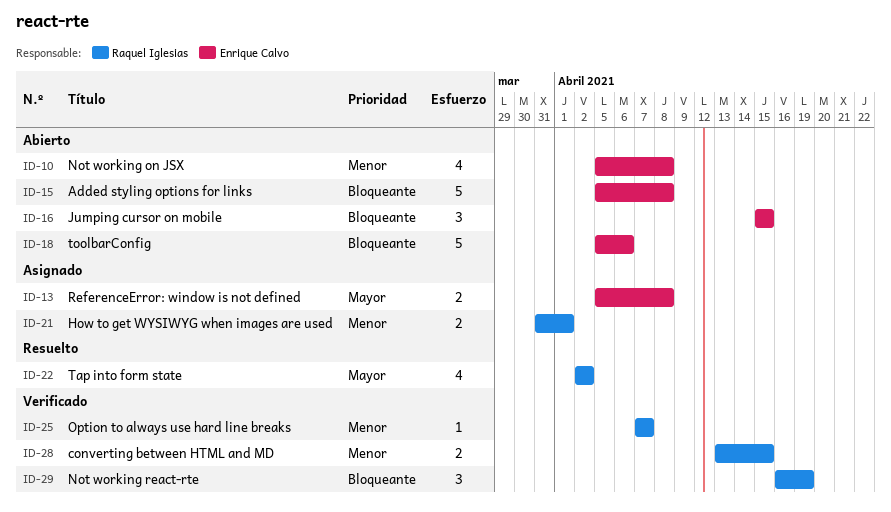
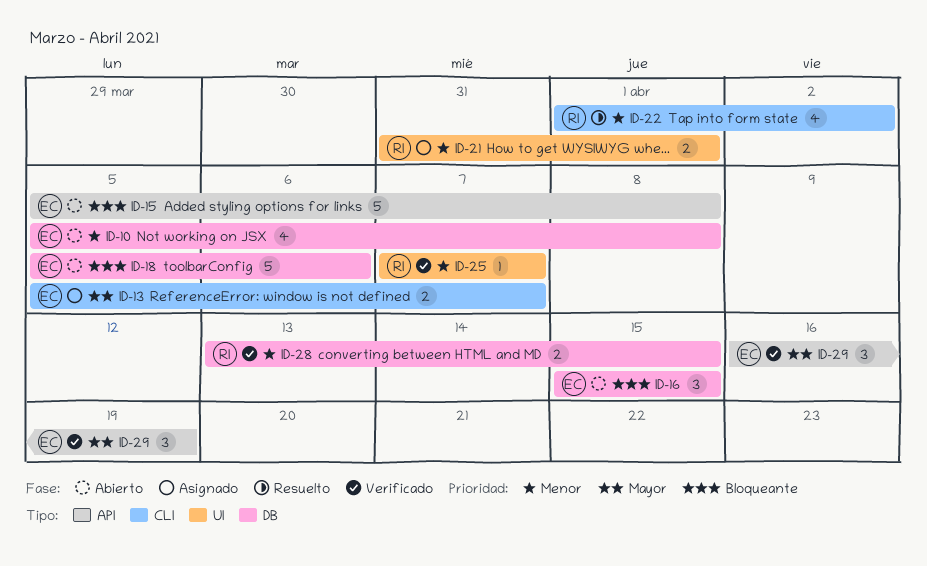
ID-13, due: Apr 8 -> Apr 7
ID-22, priority: Mayor -> Menor
ID-22, start: Apr 2 -> Apr 1
ID-29, owner: Raquel Iglesias -> Enrique Calvo
ID-29, priority: Bloqueante -> Mayor

